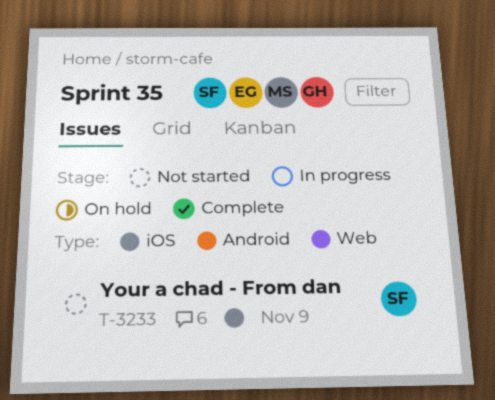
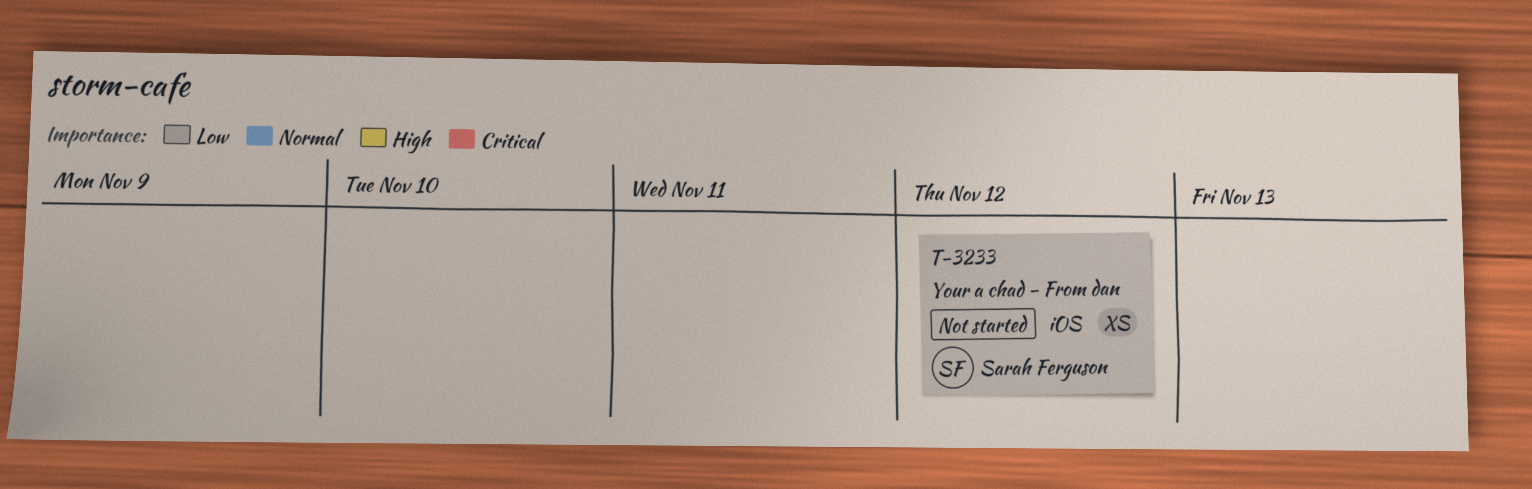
T-3233, due: Nov 9 -> Nov 12

